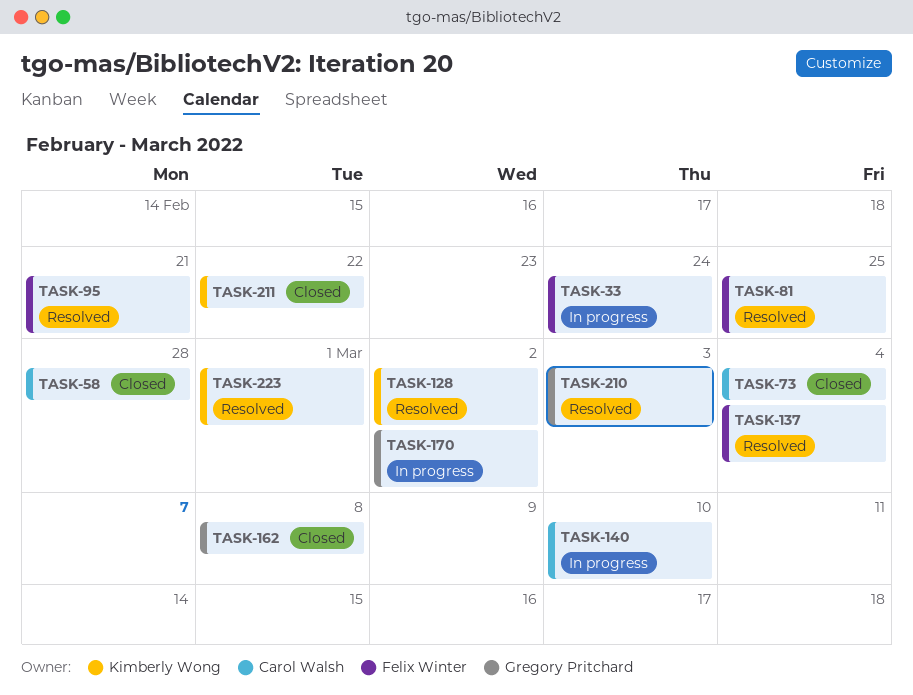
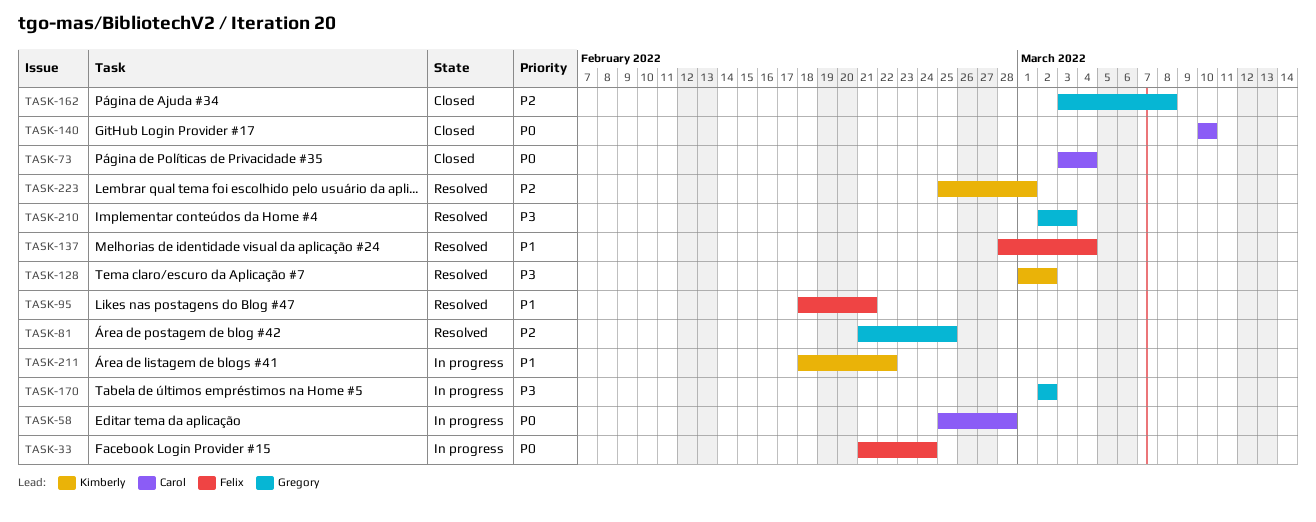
TASK-58, status: Closed -> In progress
TASK-81, owner: Felix Winter -> Gregory Pritchard
TASK-140, status: In progress -> Closed
TASK-211, status: Closed -> In progress

